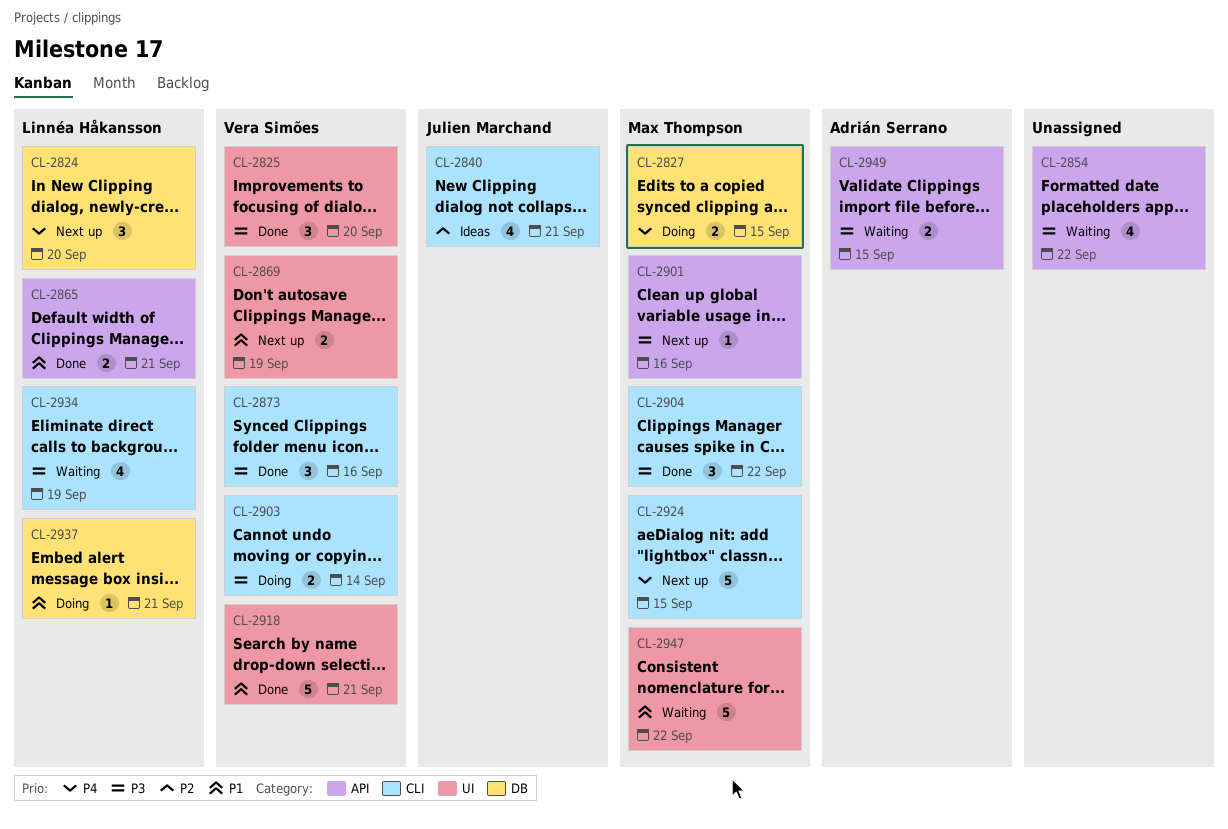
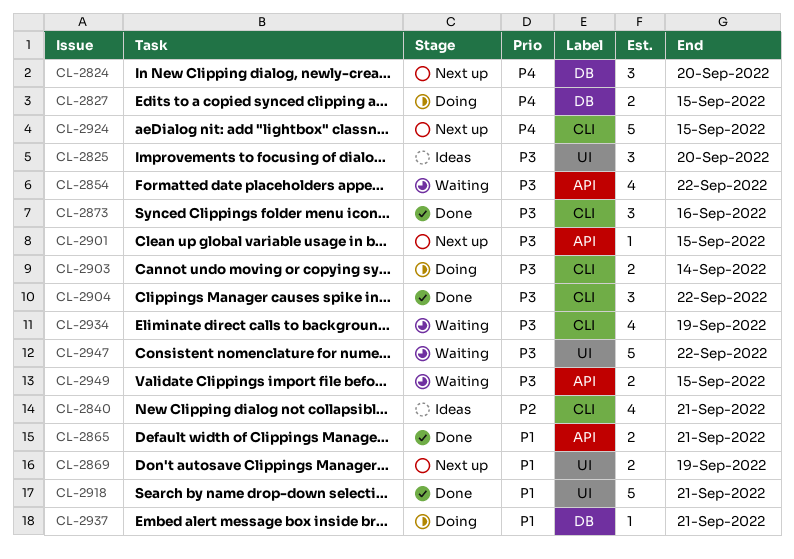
CL-2825, status: Done -> Ideas
CL-2901, due: Sep 16 -> Sep 15
CL-2947, priority: P1 -> P3

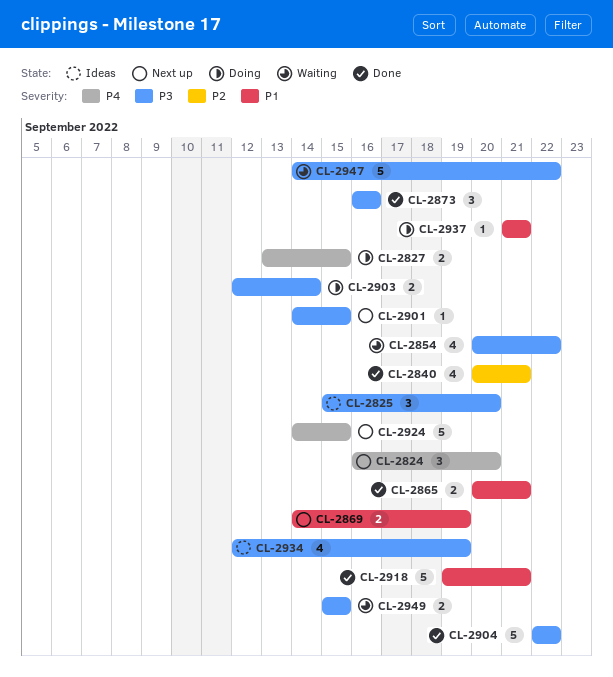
CL-2840, status: Ideas -> Done
CL-2904, estimate: 3 -> 5
CL-2934, status: Waiting -> Ideas

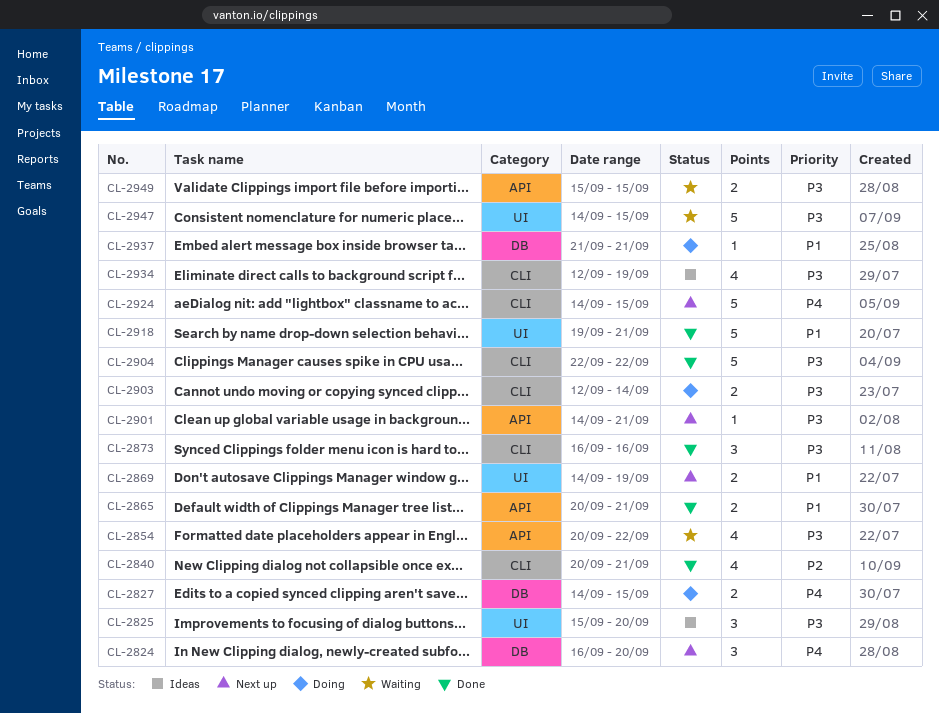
CL-2827, start: Sep 13 -> Sep 14
CL-2901, due: Sep 15 -> Sep 21
CL-2947, due: Sep 22 -> Sep 15

